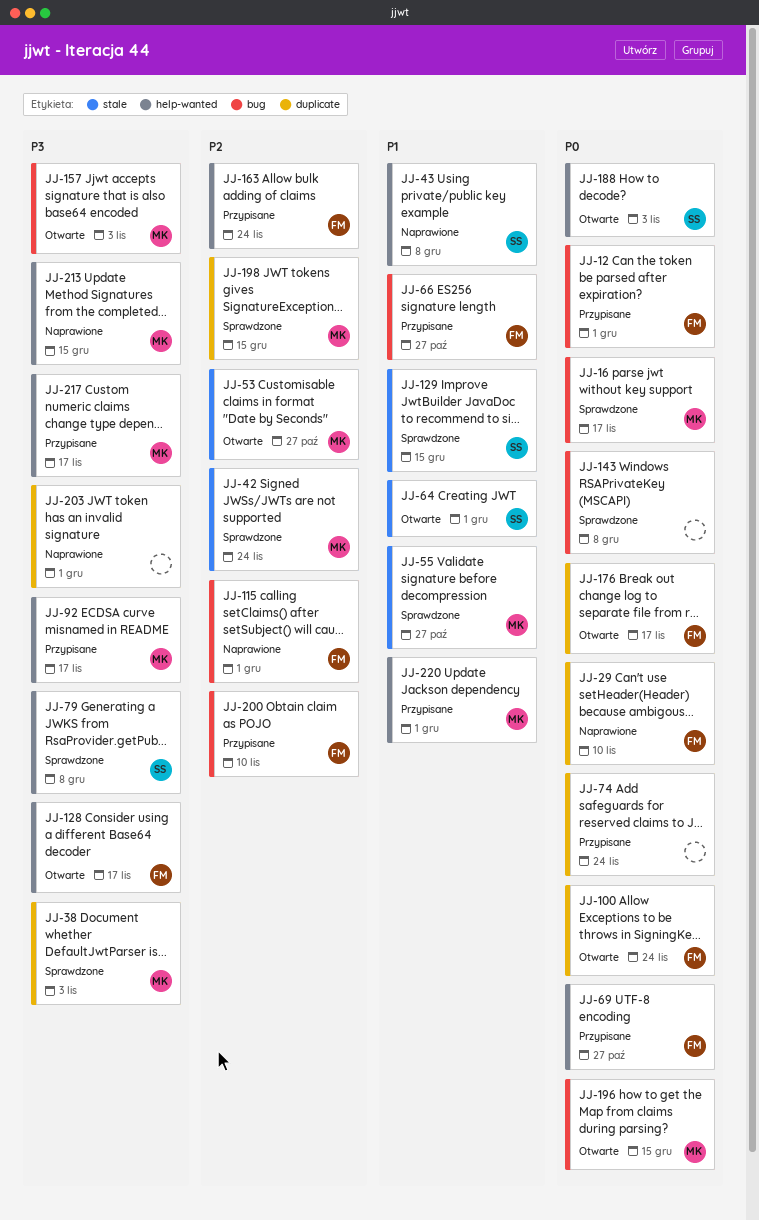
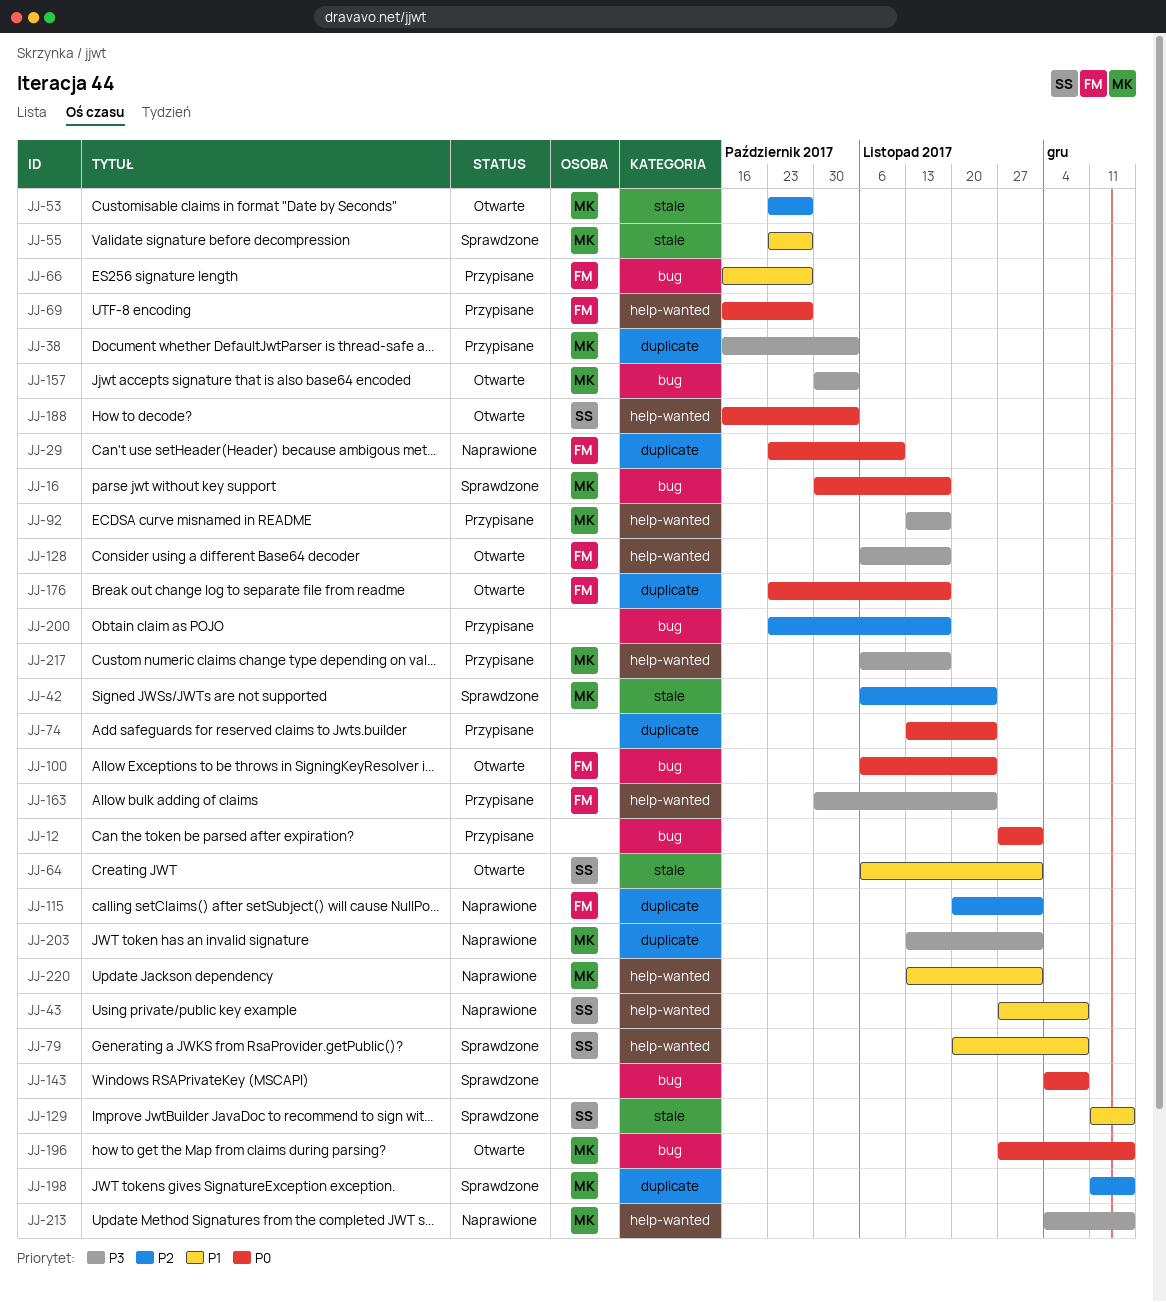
JJ-12, owner: FM -> none
JJ-38, status: Sprawdzone -> Przypisane
JJ-79, priority: P3 -> P1
JJ-100, label: duplicate -> bug
JJ-115, label: bug -> duplicate
JJ-163, priority: P2 -> P3
JJ-200, owner: FM -> none
JJ-200, due: Nov 10 -> Nov 17
JJ-203, owner: none -> MK
JJ-220, status: Przypisane -> Naprawione

